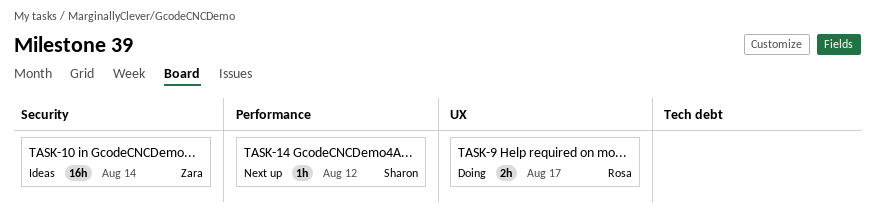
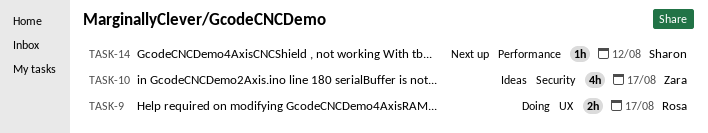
TASK-10, estimate: 16h -> 4h
TASK-10, due: Aug 14 -> Aug 17

